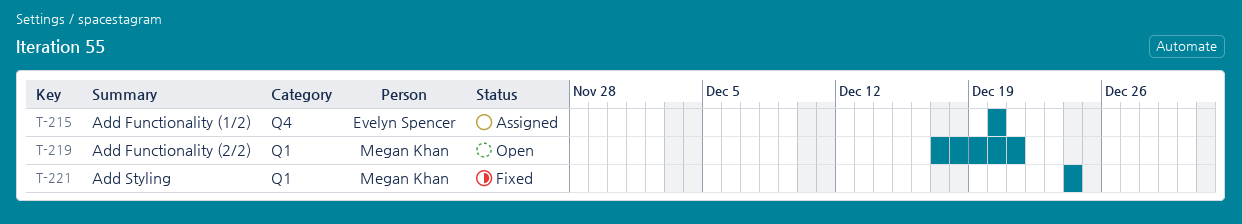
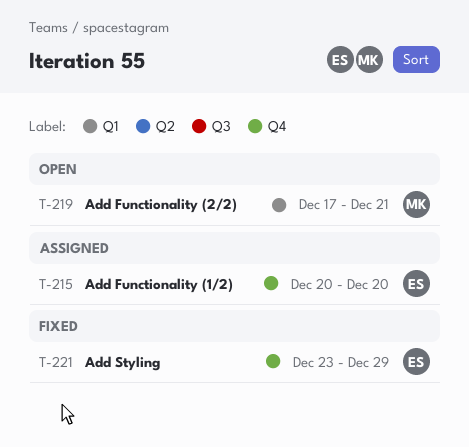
T-221, owner: Megan Khan -> Evelyn Spencer
T-221, label: Q1 -> Q4
T-221, start: Dec 24 -> Dec 23
T-221, due: Dec 24 -> Dec 29

